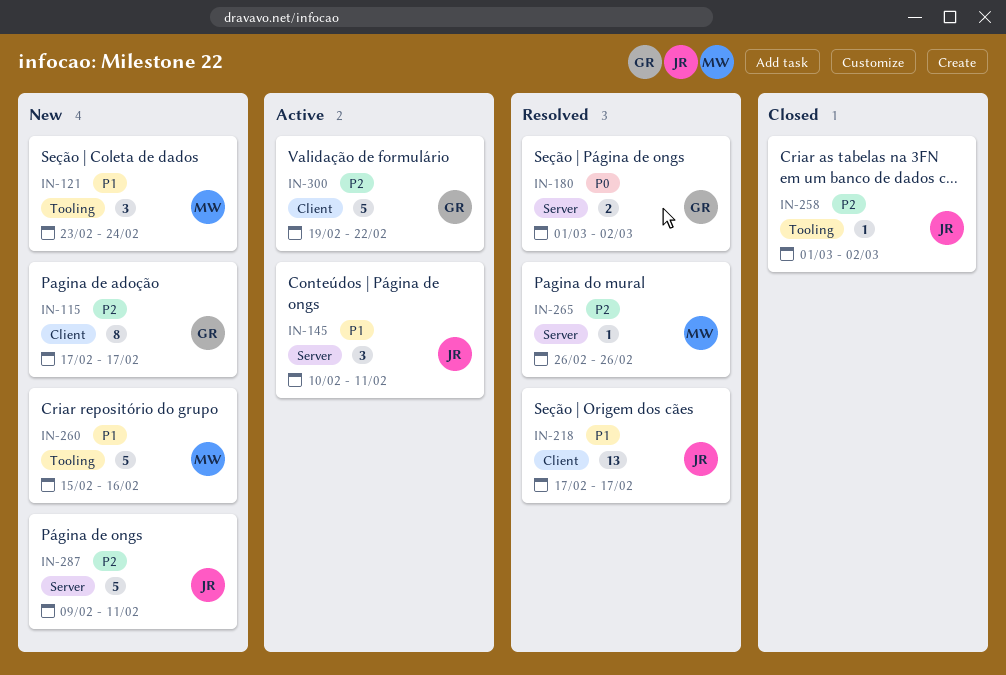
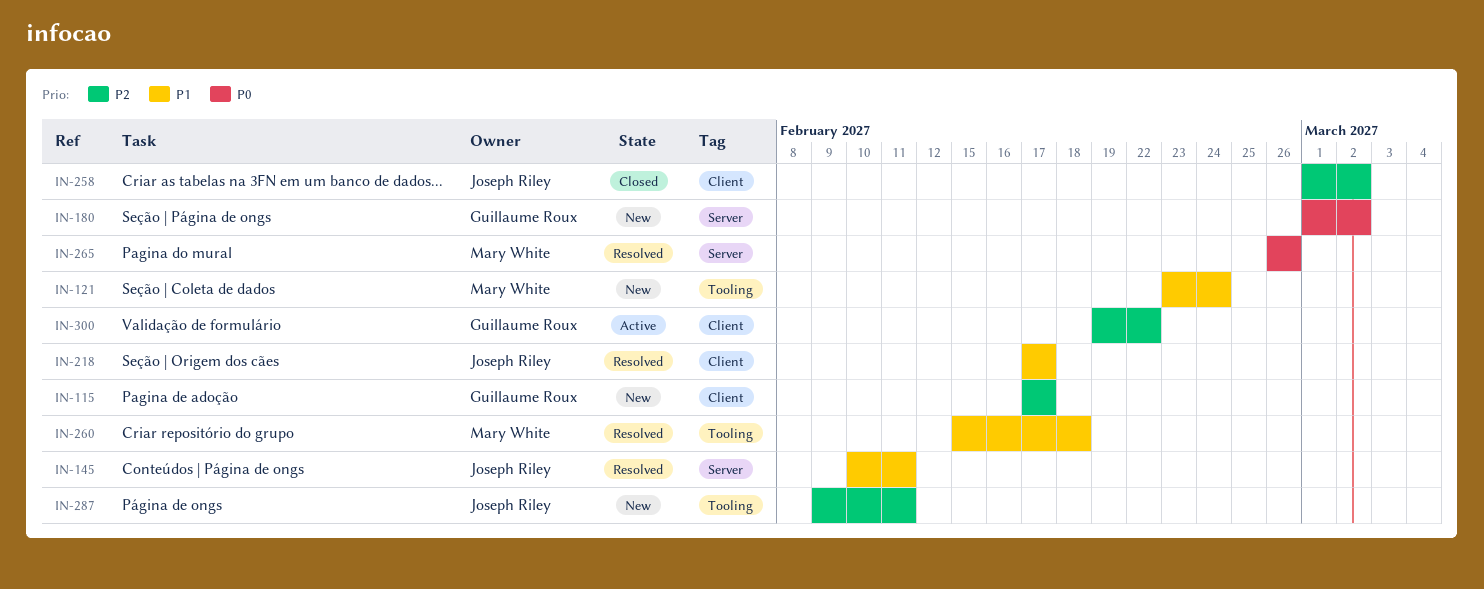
IN-145, status: Active -> Resolved
IN-180, status: Resolved -> New
IN-258, label: Tooling -> Client
IN-260, status: New -> Resolved
IN-260, due: Feb 16 -> Feb 18
IN-265, priority: P2 -> P0
IN-287, label: Server -> Tooling

